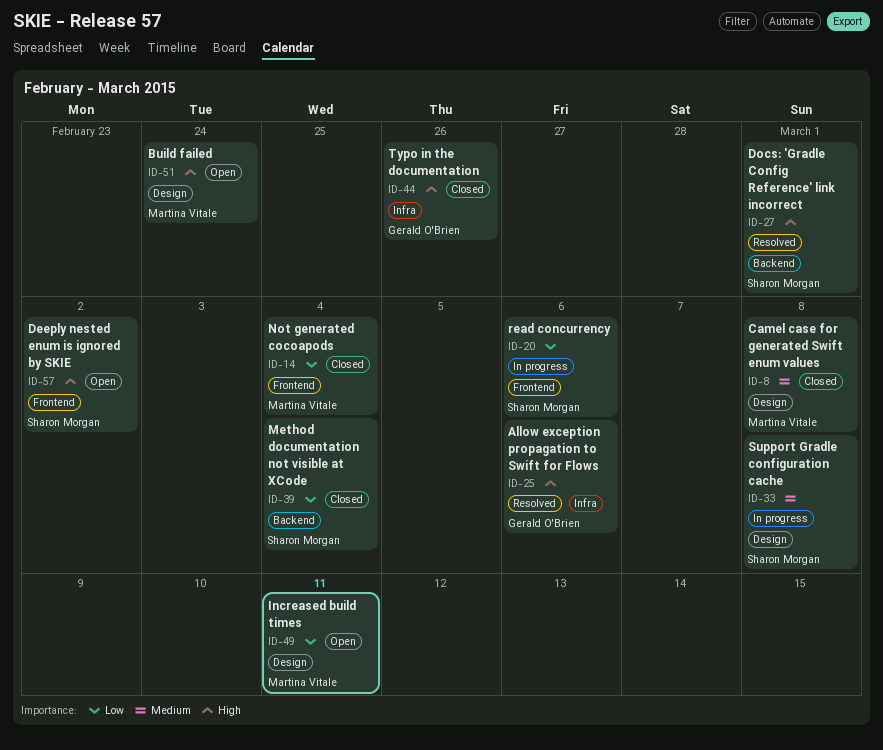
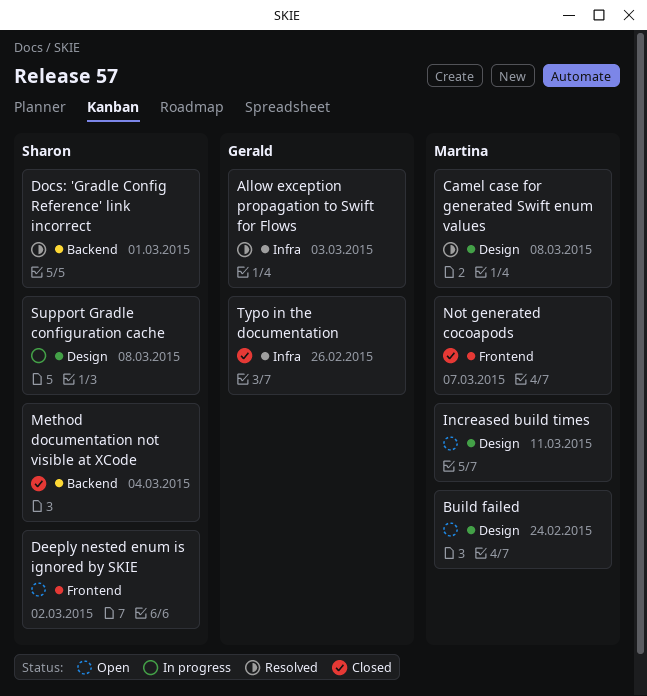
Allow exception propagation to Swift for Flows, due: Mar 6 -> Mar 3
Camel case for generated Swift enum values, status: Closed -> Resolved
Not generated cocoapods, due: Mar 4 -> Mar 7
read concurrency: present -> none

